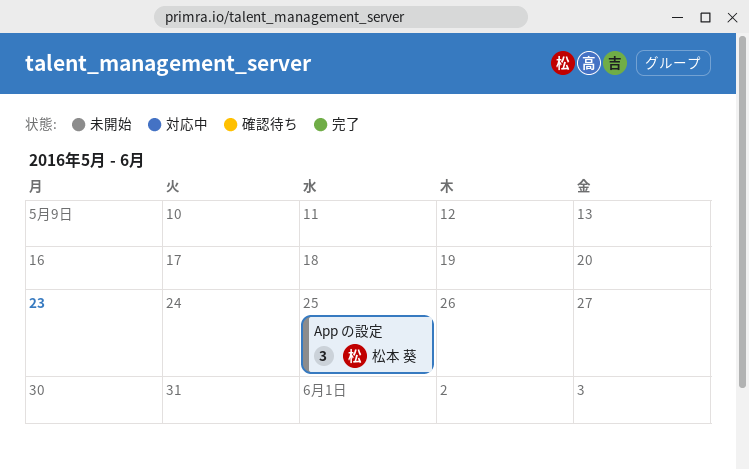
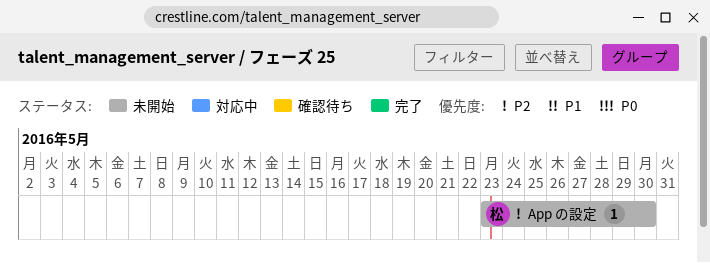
App の設定, estimate: 3 -> 1
App の設定, due: May 25 -> May 30

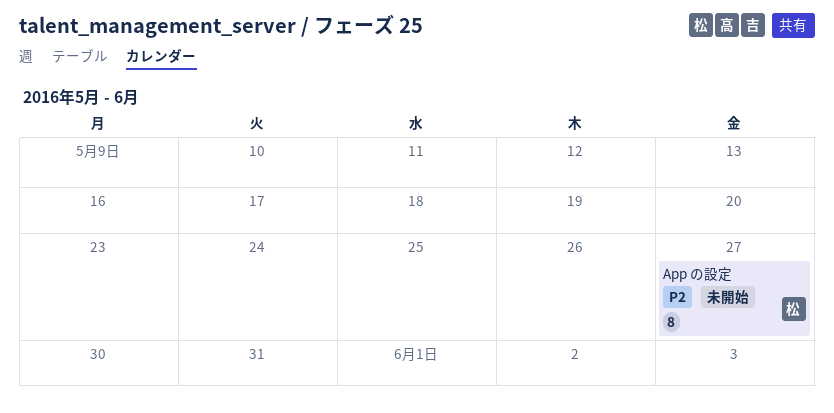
App の設定, estimate: 1 -> 8
App の設定, due: May 30 -> May 27

